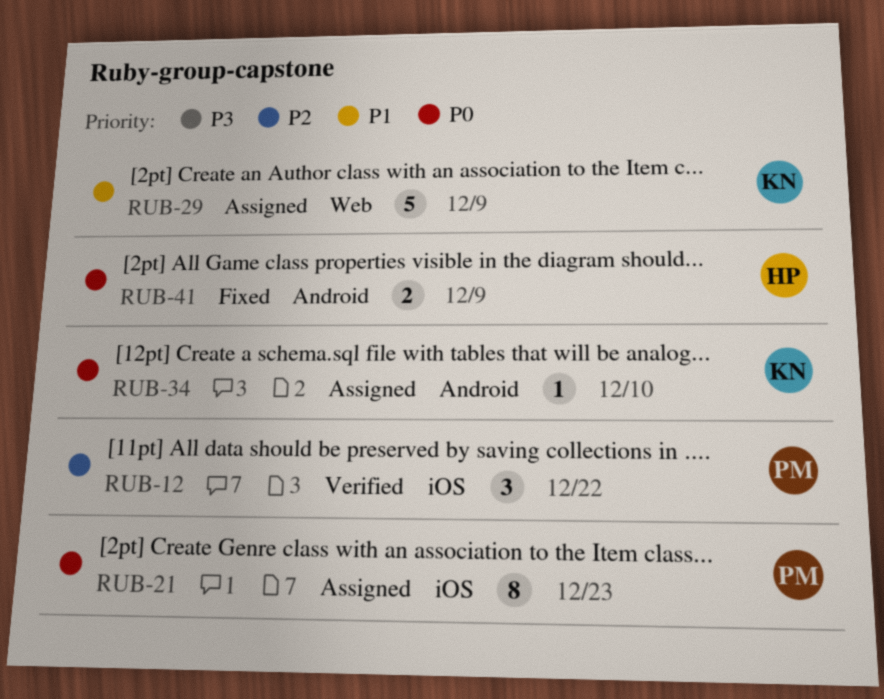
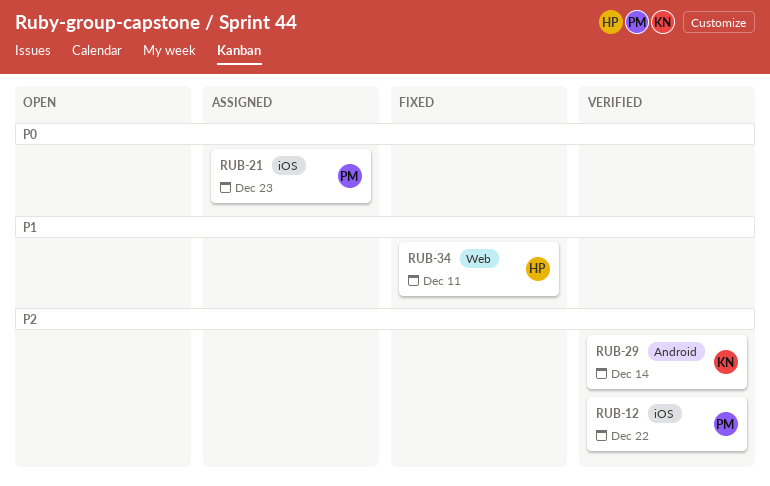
RUB-29, status: Assigned -> Verified
RUB-29, priority: P1 -> P2
RUB-29, label: Web -> Android
RUB-29, due: Dec 9 -> Dec 14
RUB-34, status: Assigned -> Fixed
RUB-34, owner: KN -> HP
RUB-34, priority: P0 -> P1
RUB-34, label: Android -> Web
RUB-34, due: Dec 10 -> Dec 11
RUB-41: present -> none

